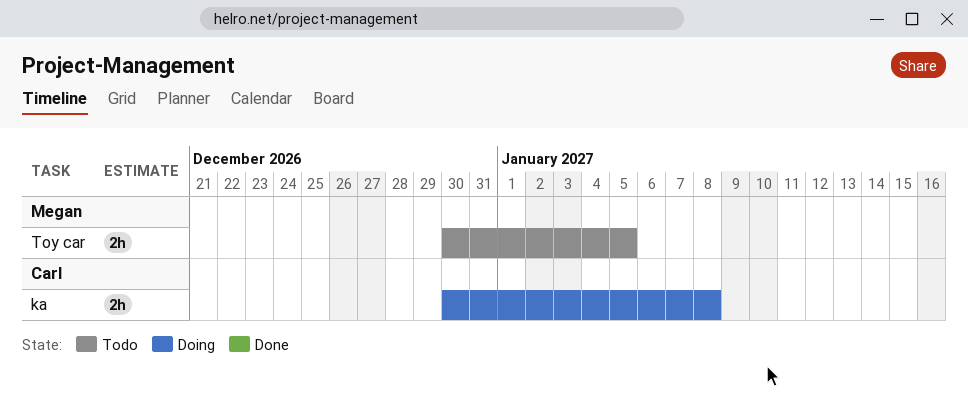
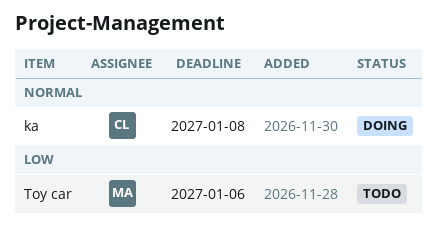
Toy car, due: Jan 5 -> Jan 6

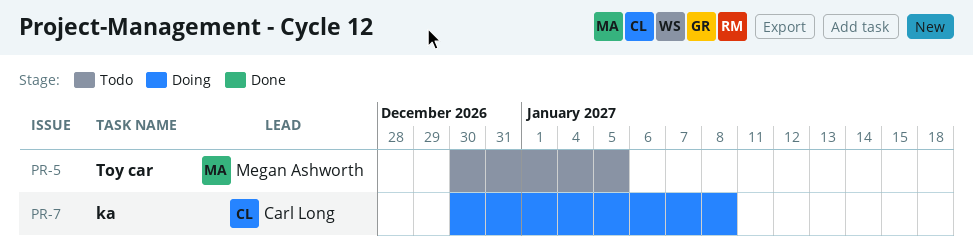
Toy car, due: Jan 6 -> Jan 5

